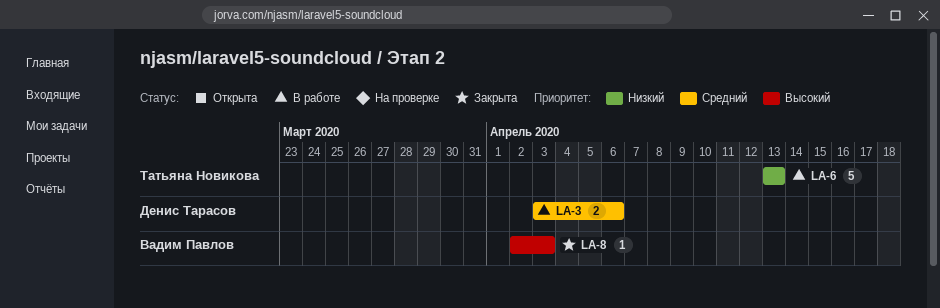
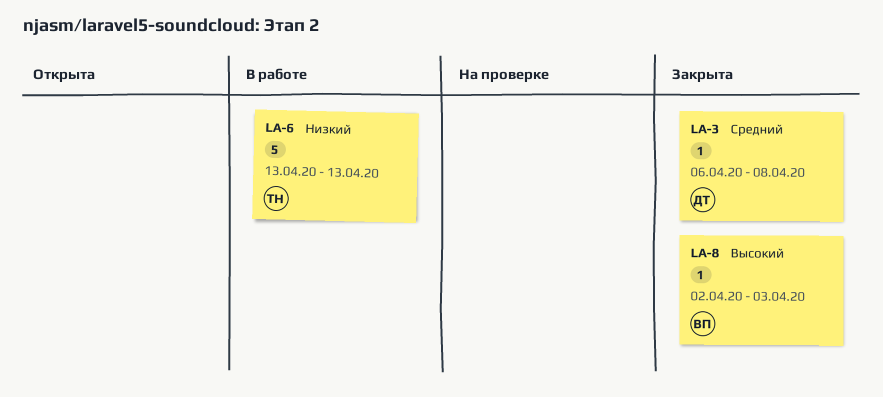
LA-3, status: В работе -> Закрыта
LA-3, estimate: 2 -> 1
LA-3, start: Apr 3 -> Apr 6
LA-3, due: Apr 6 -> Apr 8

